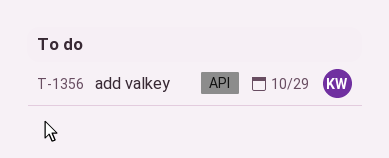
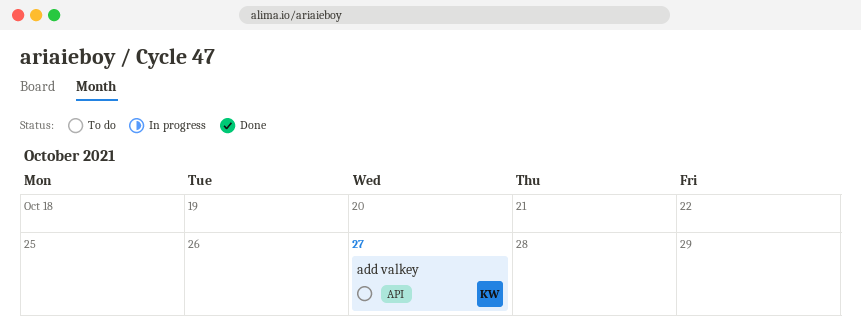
add valkey, due: Oct 29 -> Oct 27

